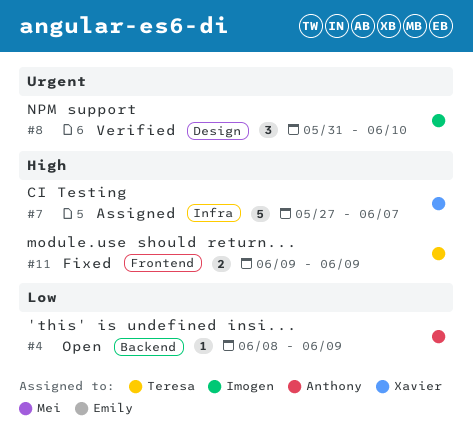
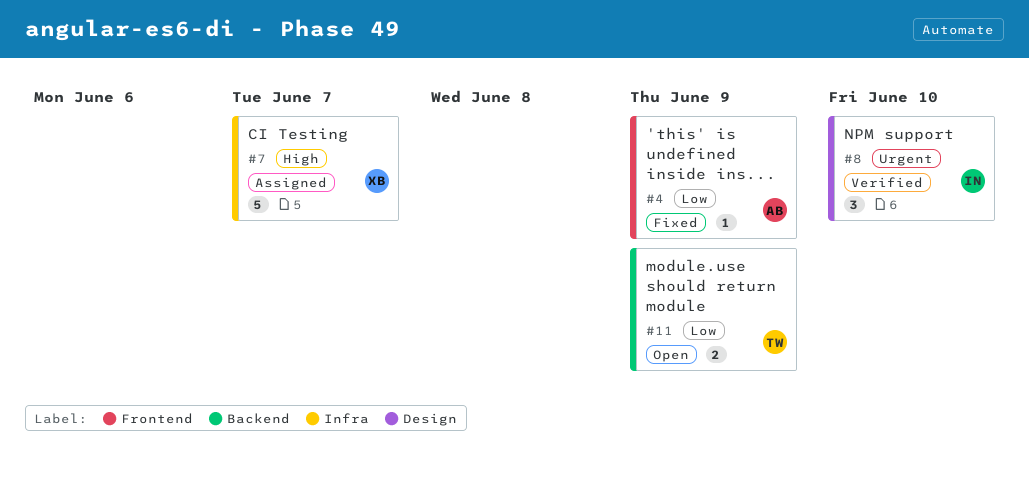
#4, status: Open -> Fixed
#4, label: Backend -> Frontend
#11, status: Fixed -> Open
#11, priority: High -> Low
#11, label: Frontend -> Backend

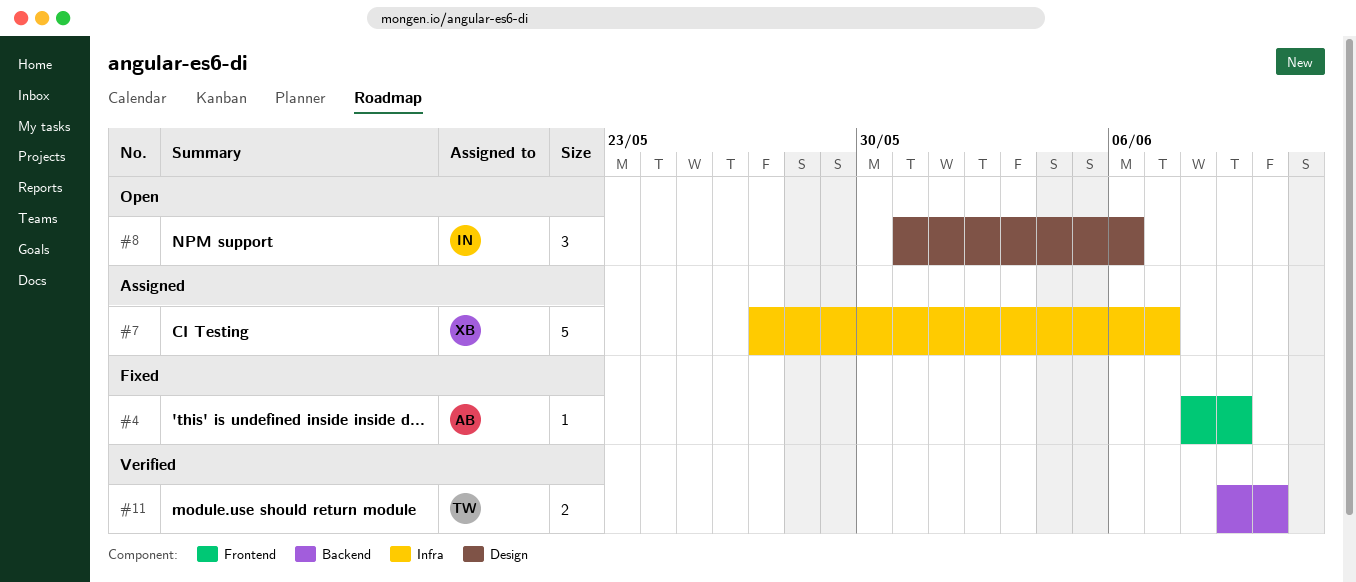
#8, status: Verified -> Open
#8, due: Jun 10 -> Jun 6
#11, status: Open -> Verified
#11, due: Jun 9 -> Jun 10

